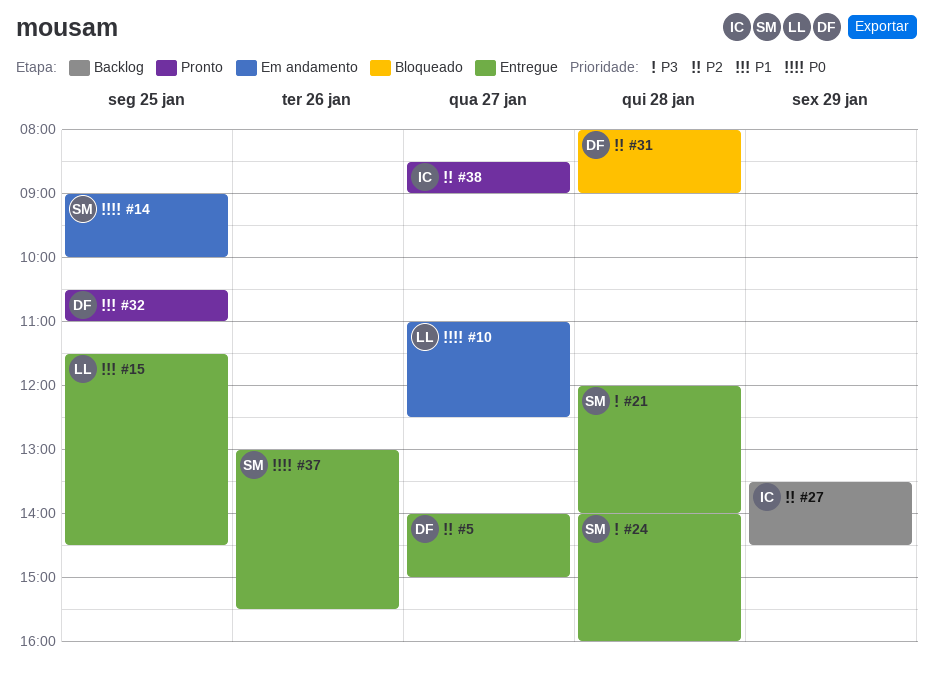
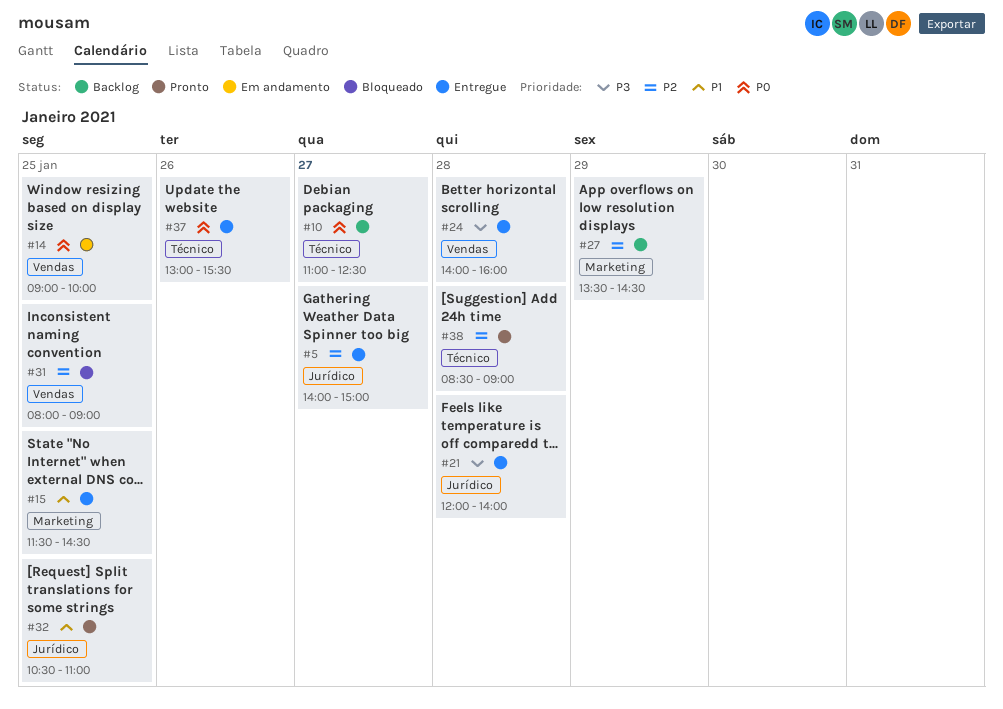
#10, status: Em andamento -> Backlog
#31, day: Jan 28 -> Jan 25
#38, day: Jan 27 -> Jan 28

